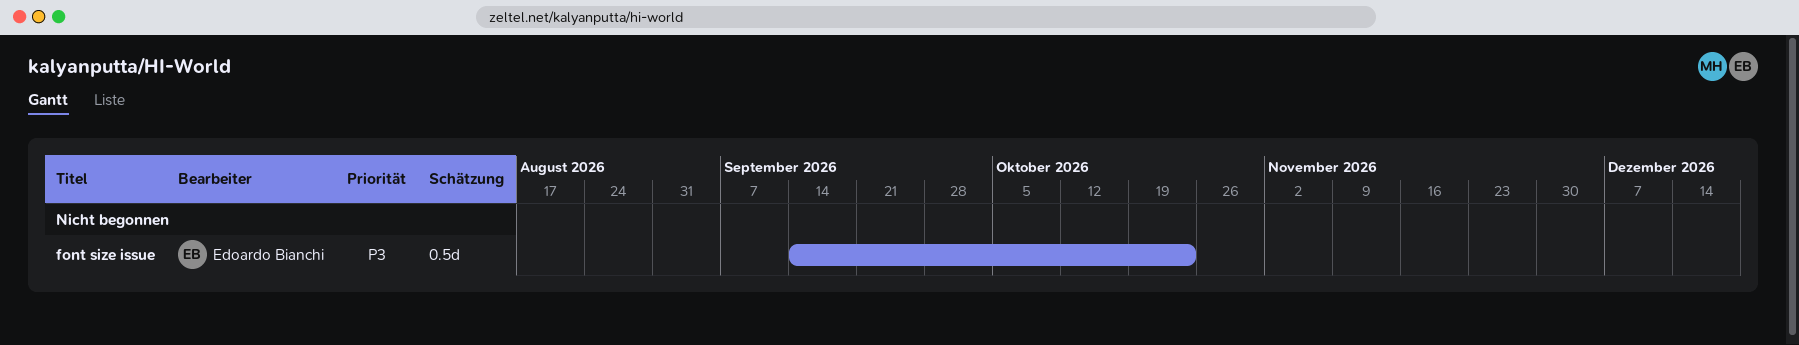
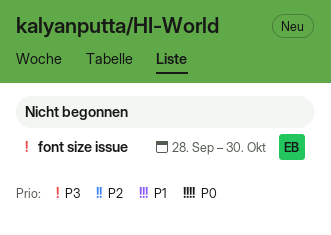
font size issue, start: Sep 14 -> Sep 28
font size issue, due: Oct 23 -> Oct 30

